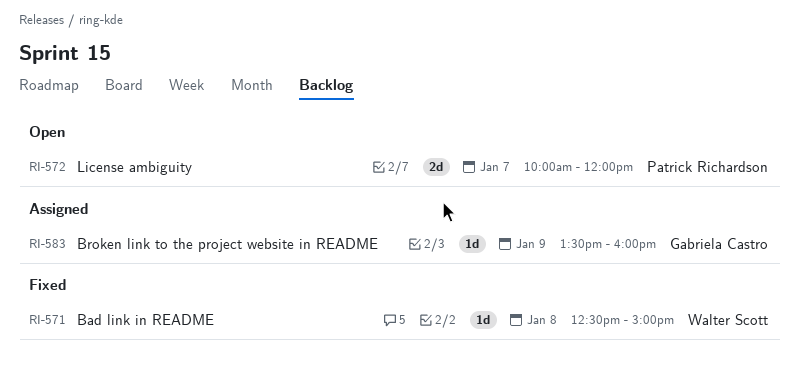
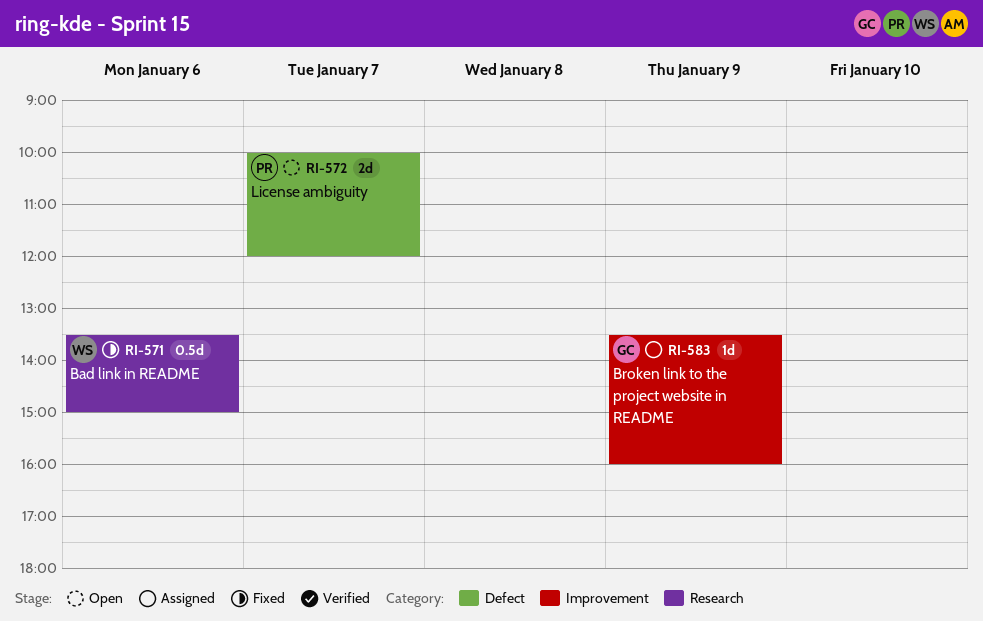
RI-571, estimate: 1d -> 0.5d
RI-571, day: Jan 8 -> Jan 6
RI-571, begins: 12:30 -> 13:30

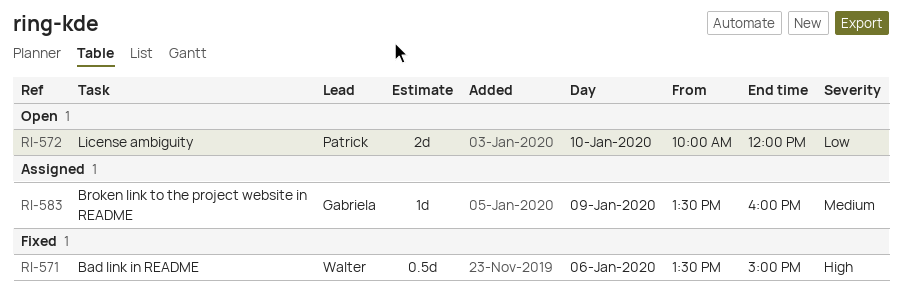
RI-572, day: Jan 7 -> Jan 10

